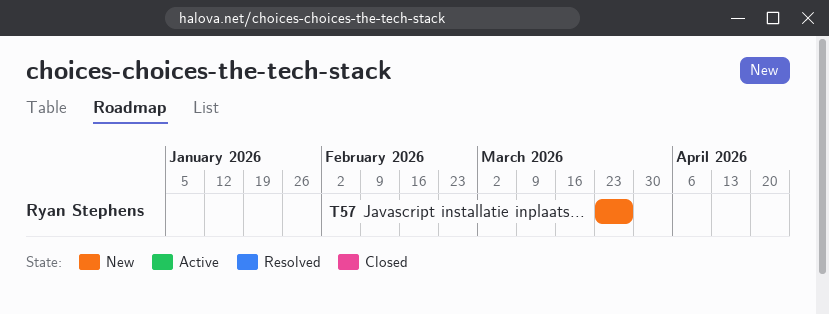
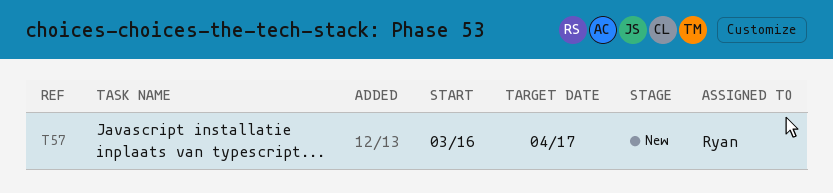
T57, start: Mar 23 -> Mar 16
T57, due: Mar 27 -> Apr 17

